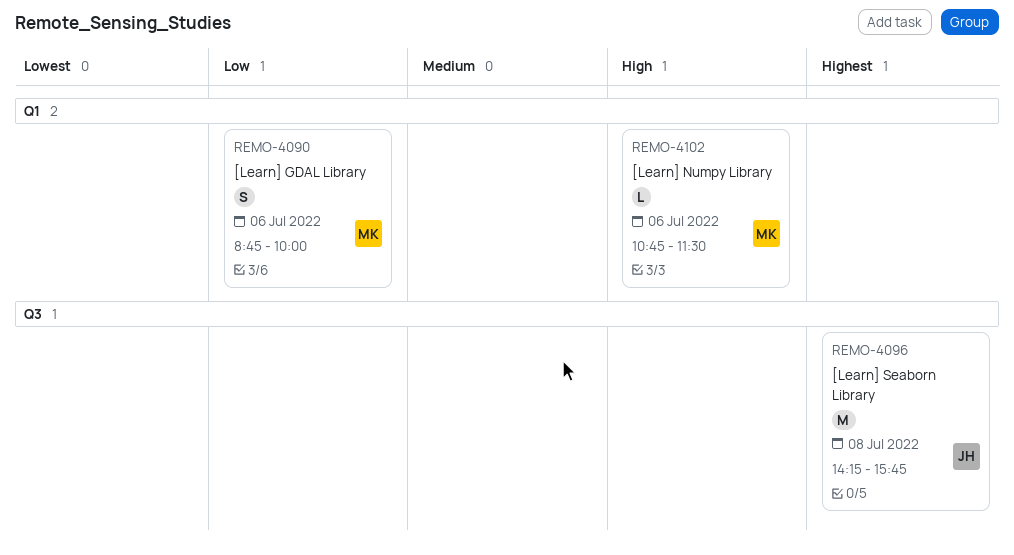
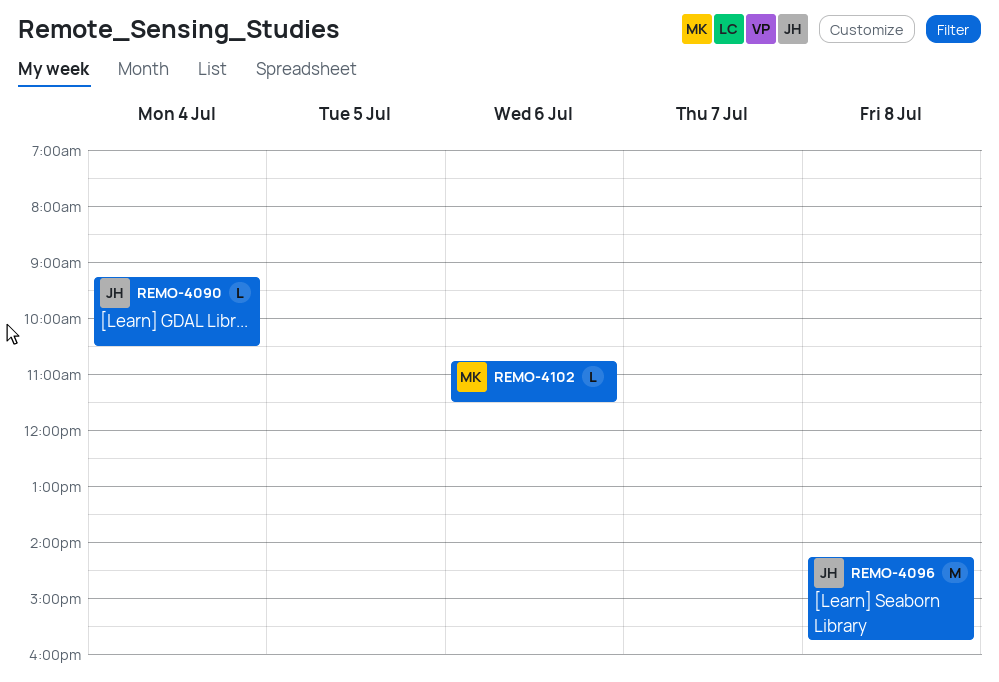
REMO-4090, owner: MK -> JH
REMO-4090, estimate: S -> L
REMO-4090, day: Jul 6 -> Jul 4
REMO-4090, begins: 08:45 -> 09:15
REMO-4090, ends: 10:00 -> 10:30

